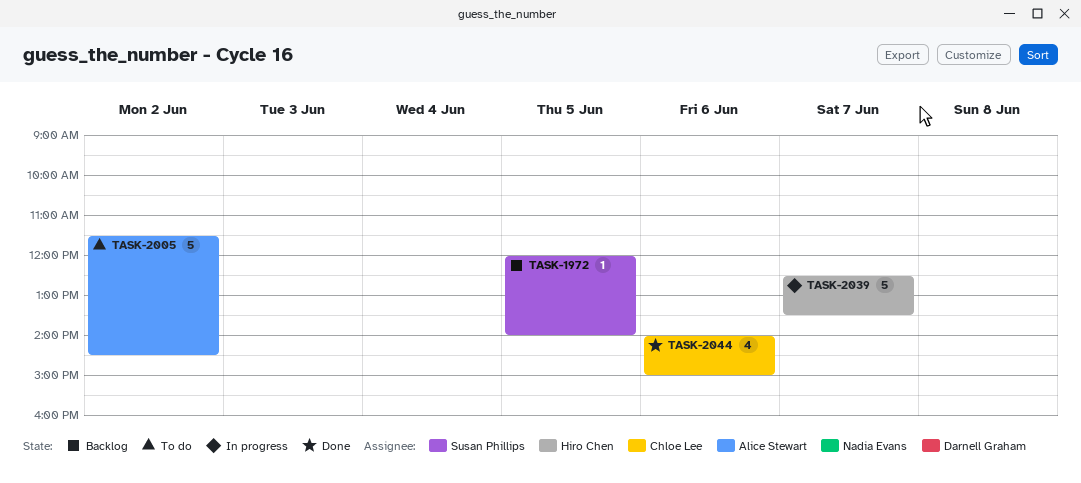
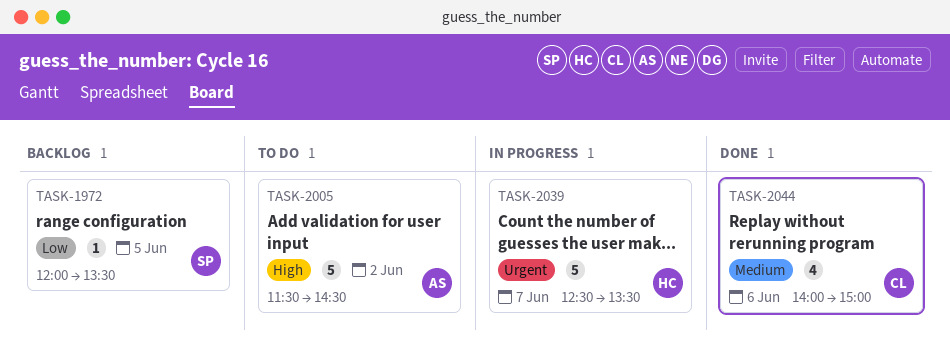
TASK-1972, ends: 14:00 -> 13:30

